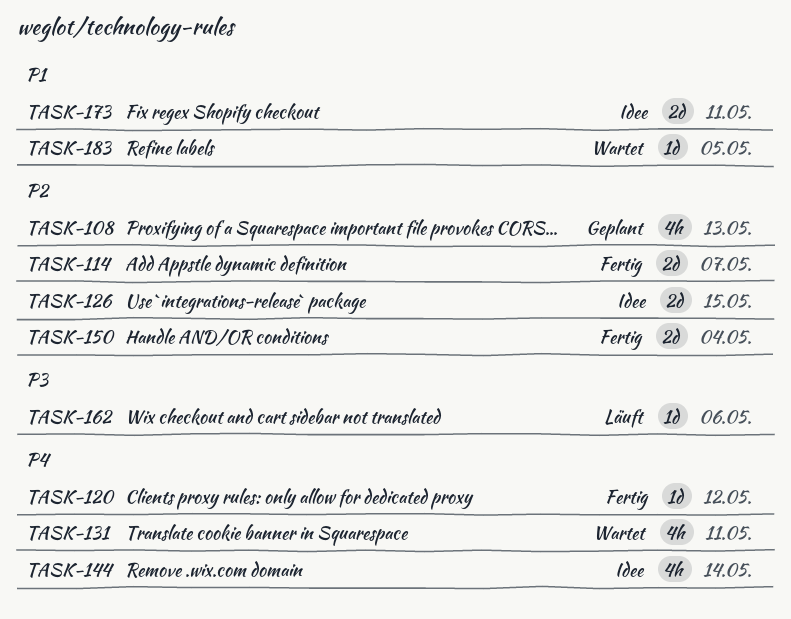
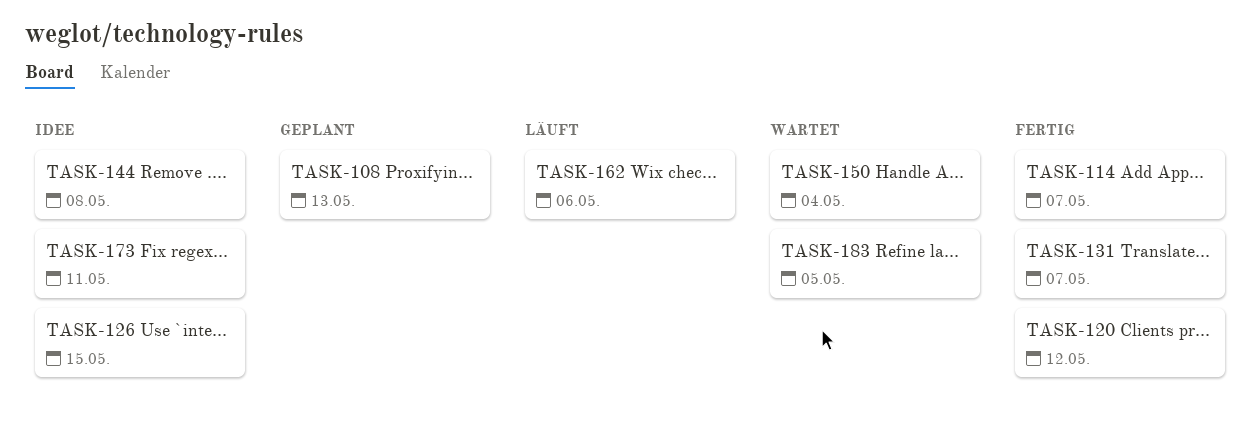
TASK-131, status: Wartet -> Fertig
TASK-131, due: May 11 -> May 7
TASK-144, due: May 14 -> May 8
TASK-150, status: Fertig -> Wartet

